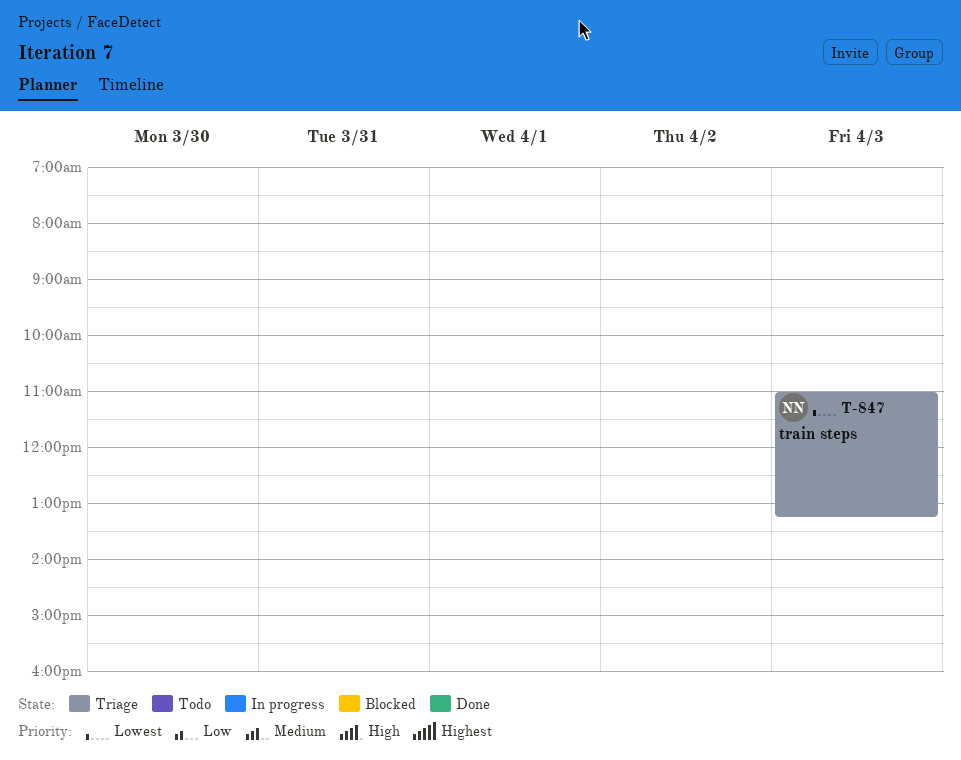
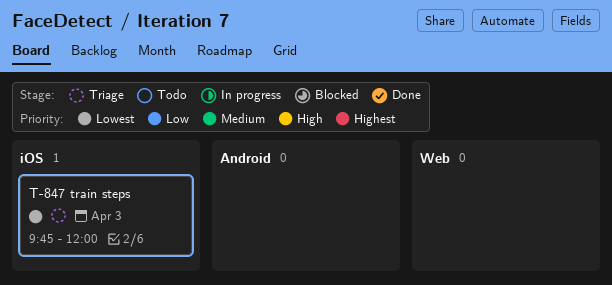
T-847, begins: 11:00 -> 09:45
T-847, ends: 13:15 -> 12:00

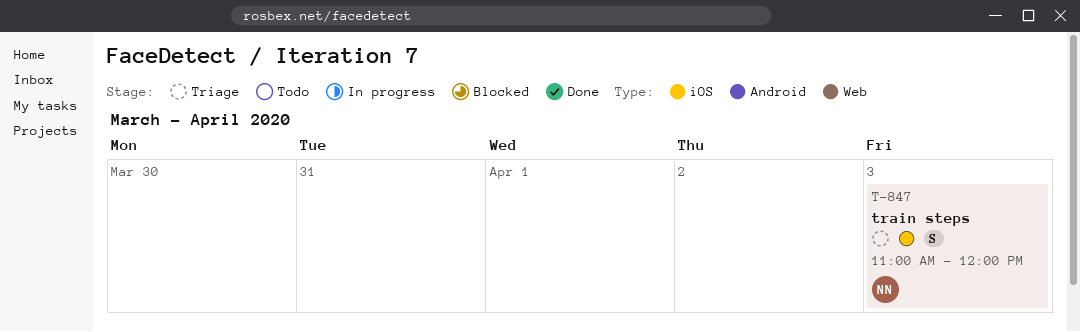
T-847, begins: 09:45 -> 11:00

